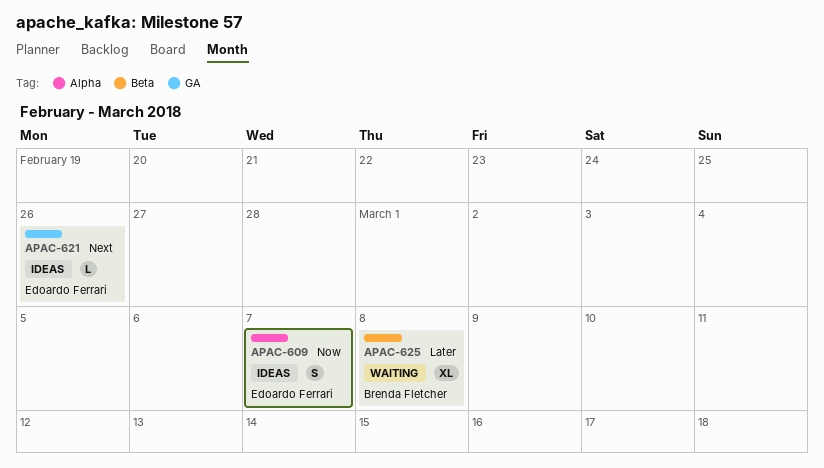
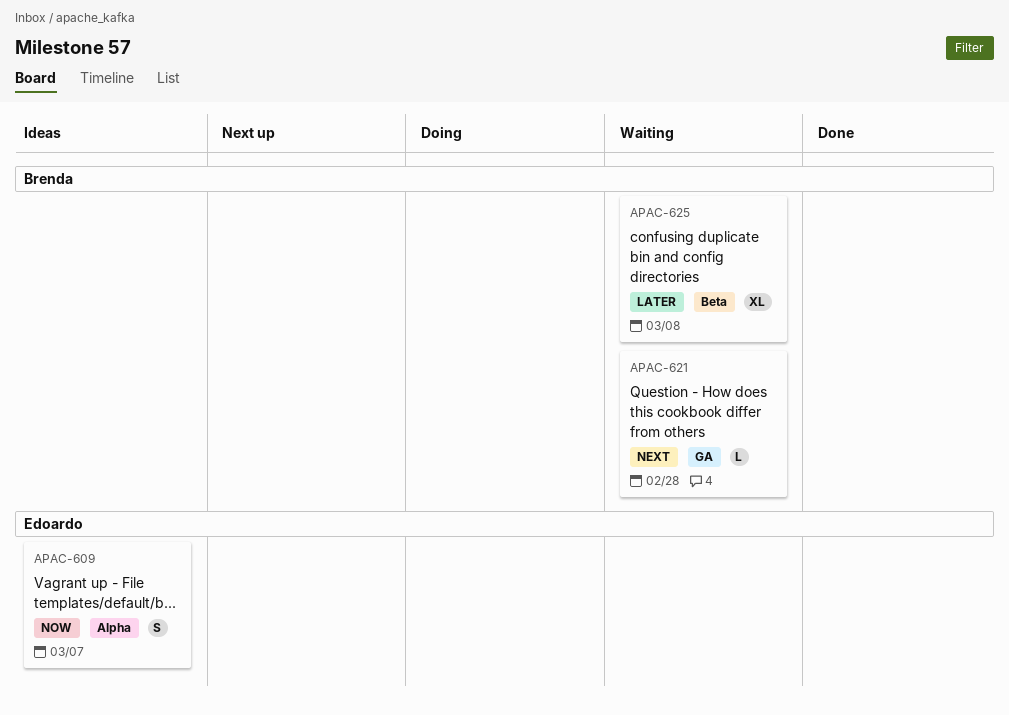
APAC-621, status: Ideas -> Waiting
APAC-621, owner: Edoardo Ferrari -> Brenda Fletcher
APAC-621, due: Feb 26 -> Feb 28

